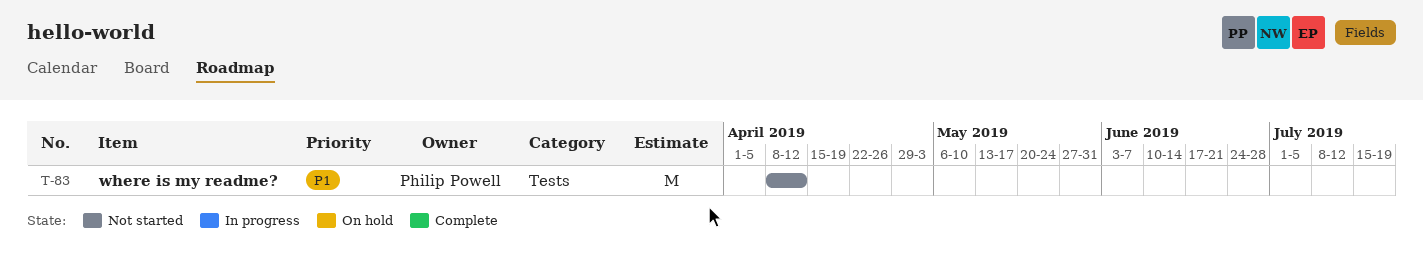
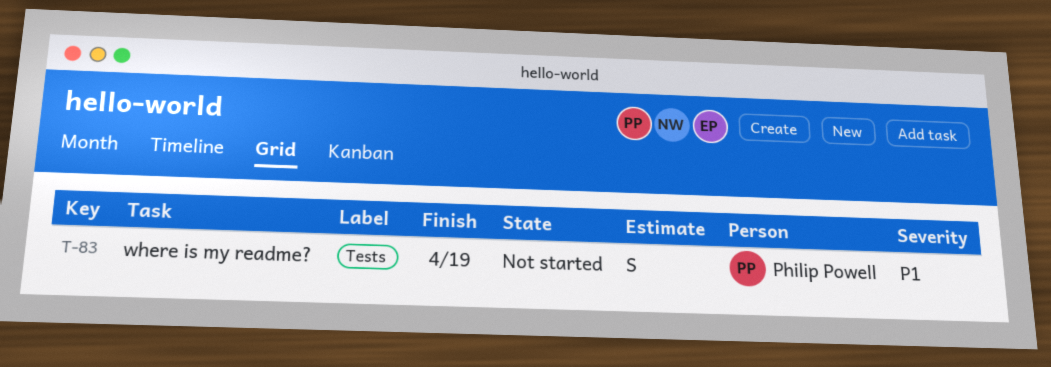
T-83, estimate: M -> S
T-83, due: Apr 12 -> Apr 19

